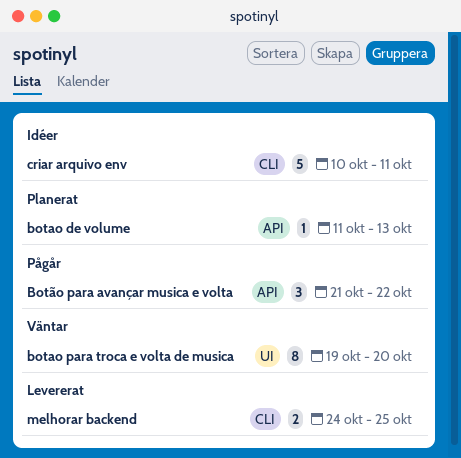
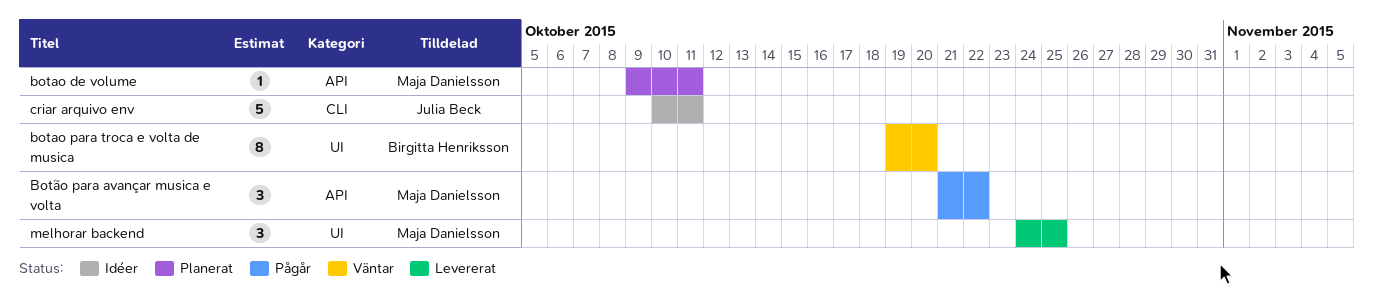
botao de volume, start: Oct 11 -> Oct 9
botao de volume, due: Oct 13 -> Oct 11
melhorar backend, label: CLI -> UI
melhorar backend, estimate: 2 -> 3

